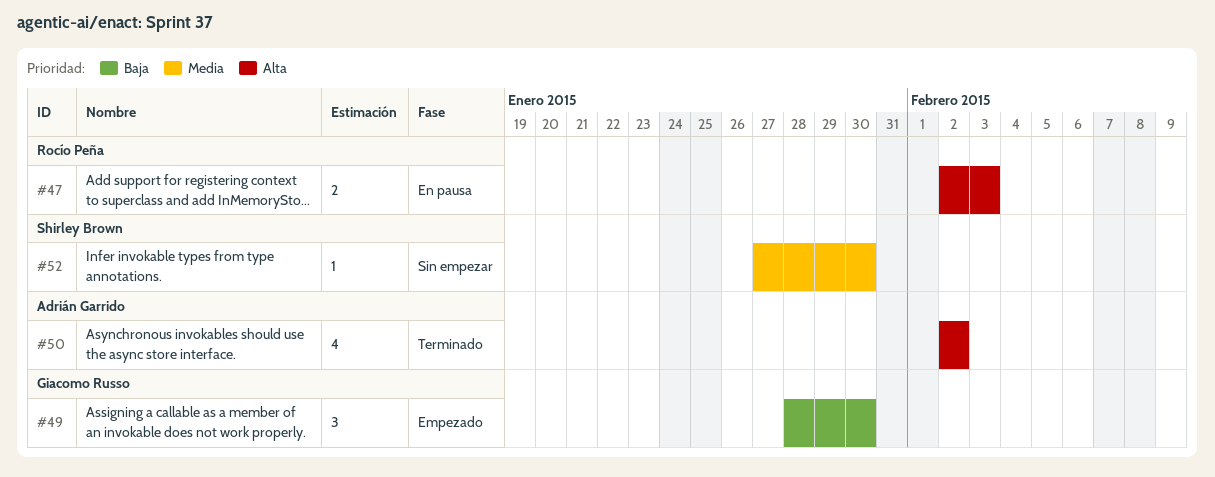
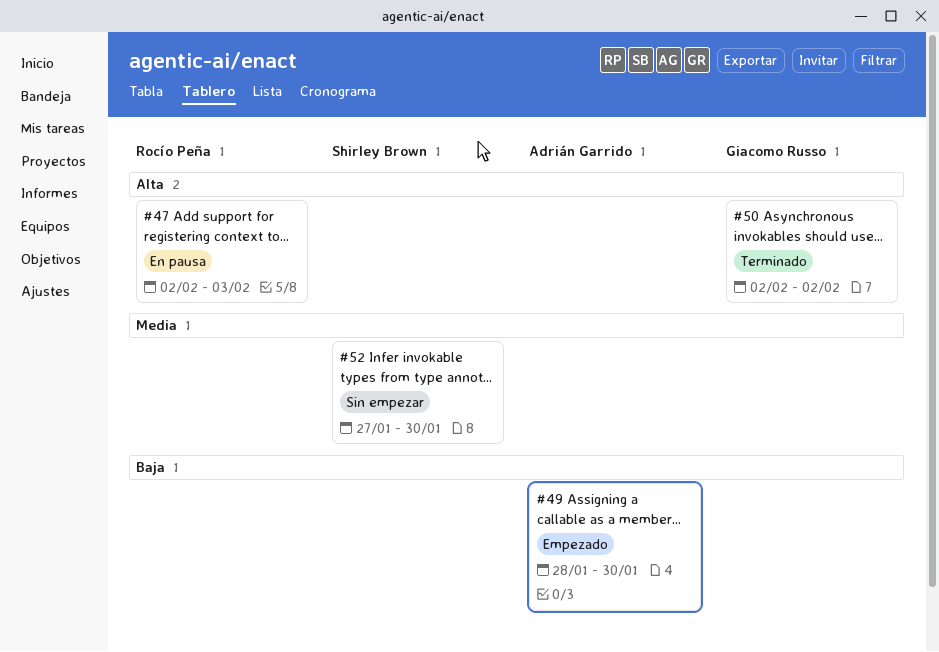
#49, owner: Giacomo Russo -> Adrián Garrido
#50, owner: Adrián Garrido -> Giacomo Russo

